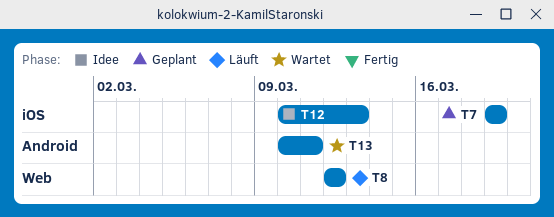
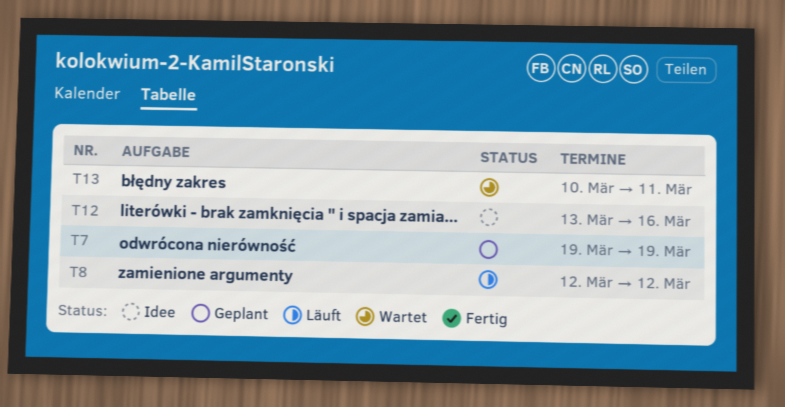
T12, start: Mar 10 -> Mar 13
T12, due: Mar 13 -> Mar 16

